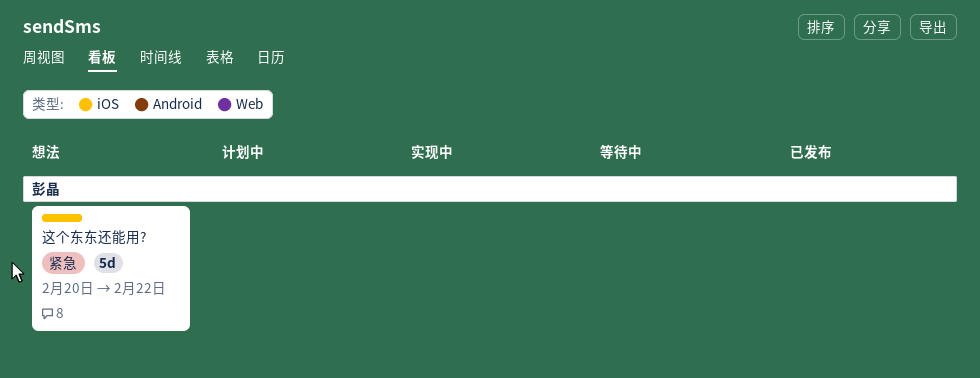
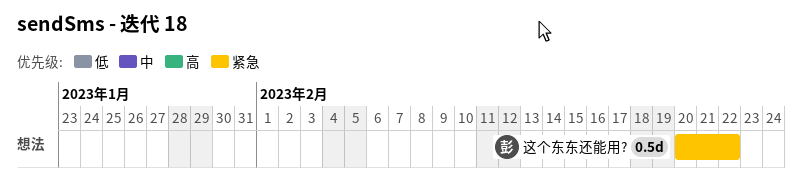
这个东东还能用?, estimate: 5d -> 0.5d

